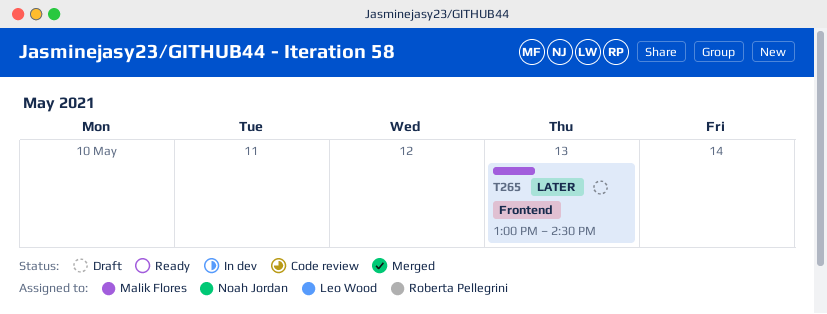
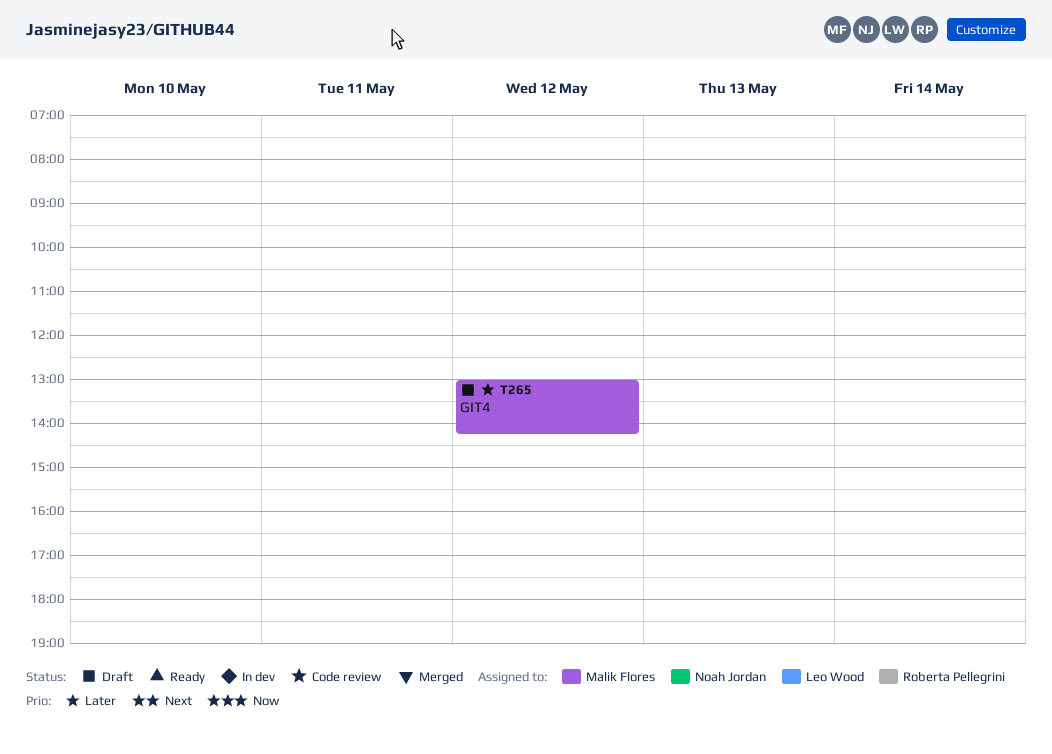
T265, day: May 13 -> May 12
T265, ends: 14:30 -> 14:15

